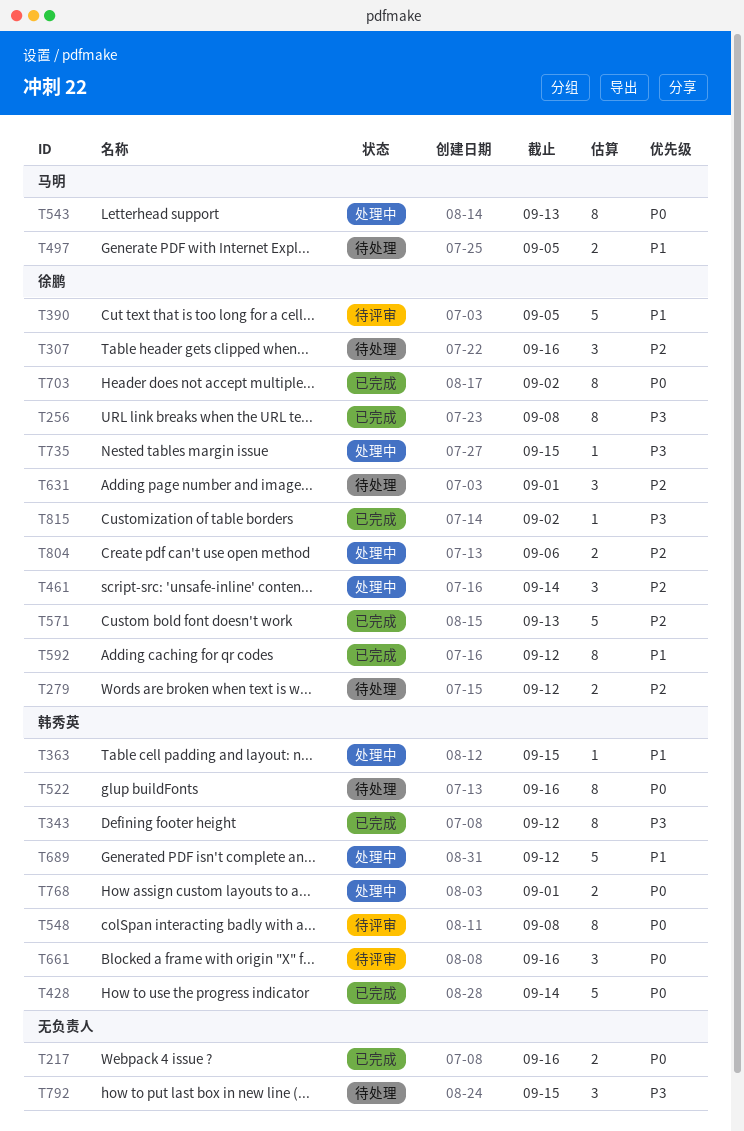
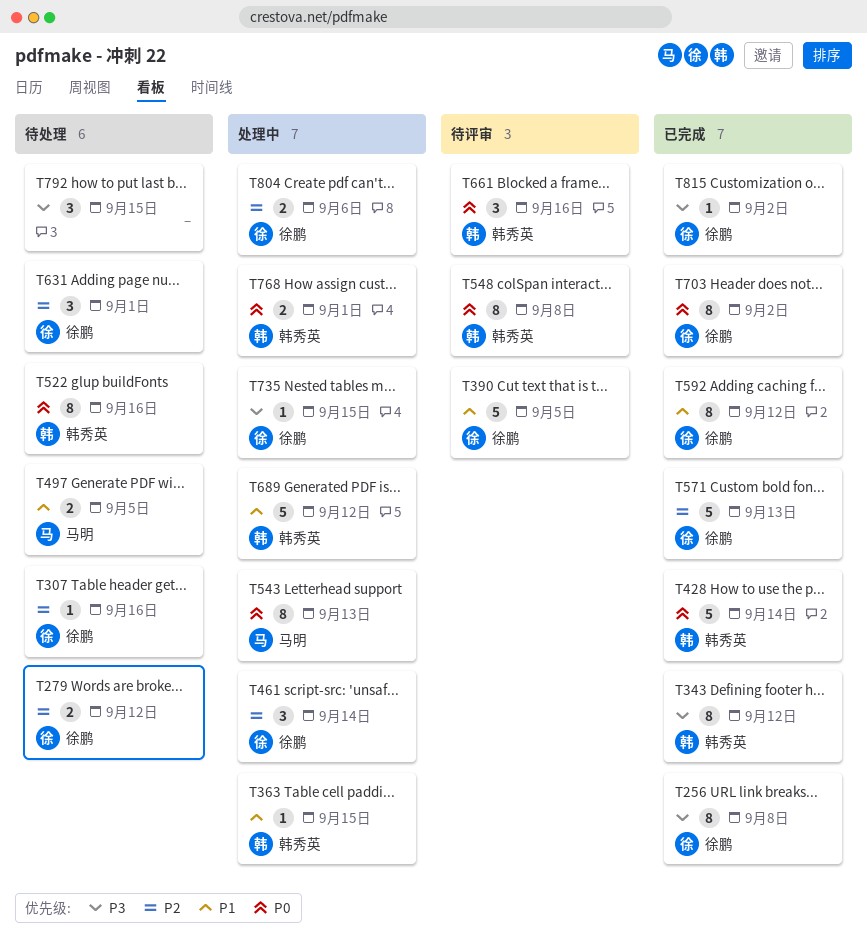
T217: present -> none
T307, estimate: 3 -> 1

